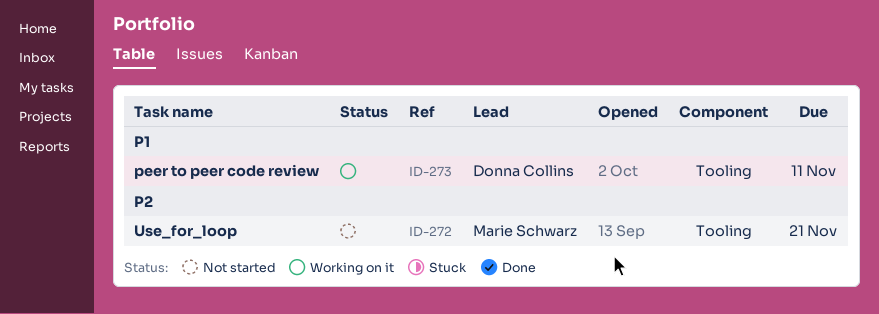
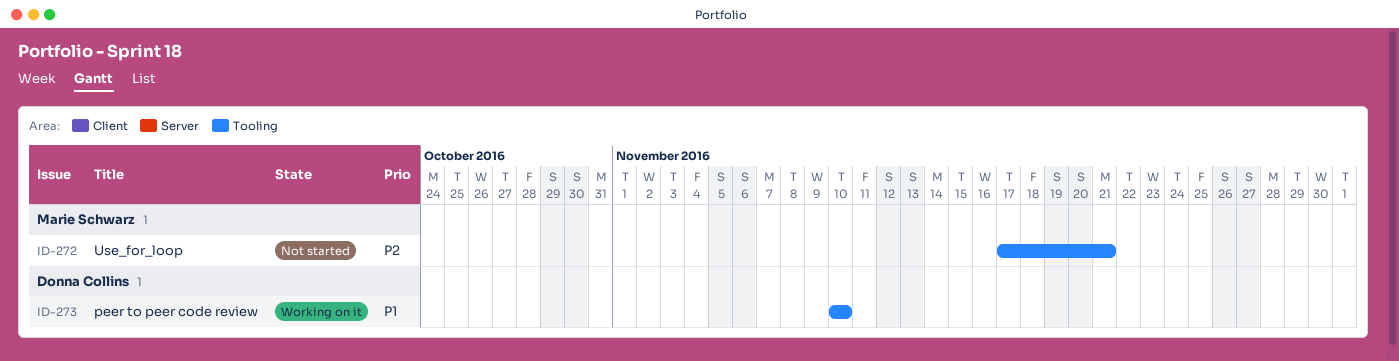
ID-273, due: Nov 11 -> Nov 10

